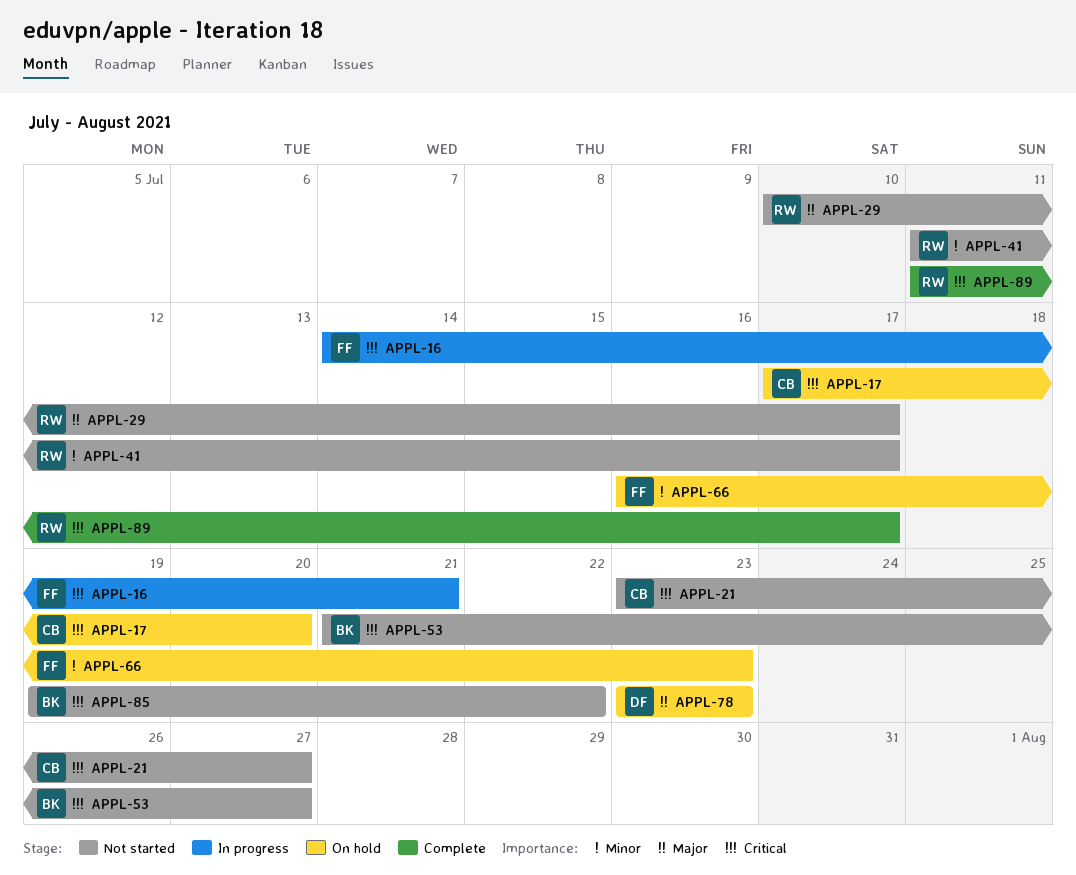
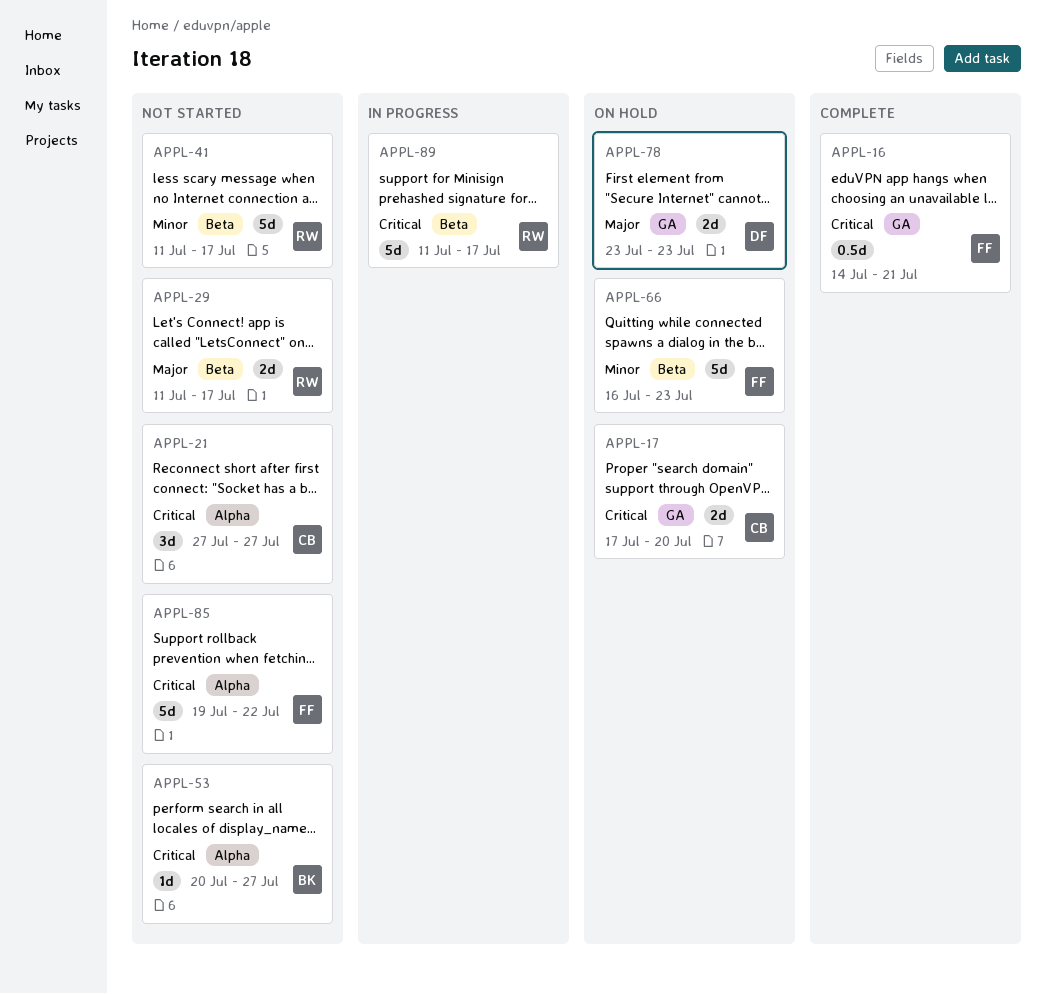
APPL-16, status: In progress -> Complete
APPL-21, start: Jul 23 -> Jul 27
APPL-29, start: Jul 10 -> Jul 11
APPL-53, start: Jul 21 -> Jul 20
APPL-85, owner: BK -> FF
APPL-89, status: Complete -> In progress

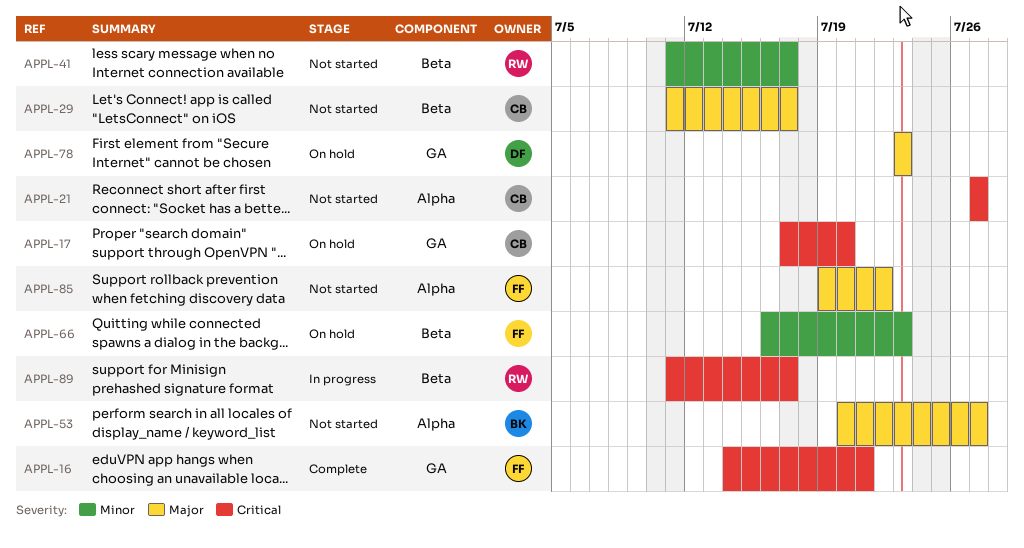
APPL-29, owner: RW -> CB
APPL-53, priority: Critical -> Major
APPL-85, priority: Critical -> Major

